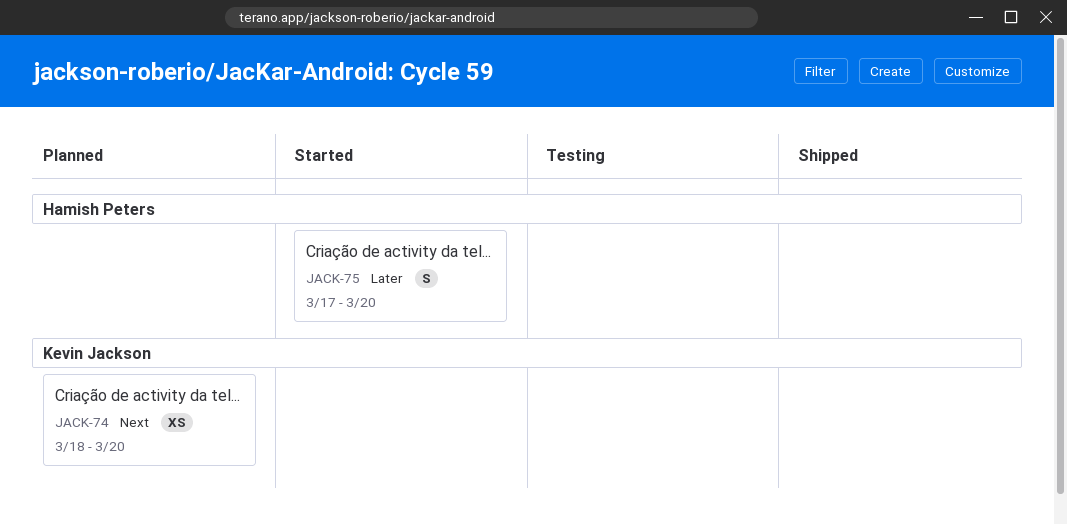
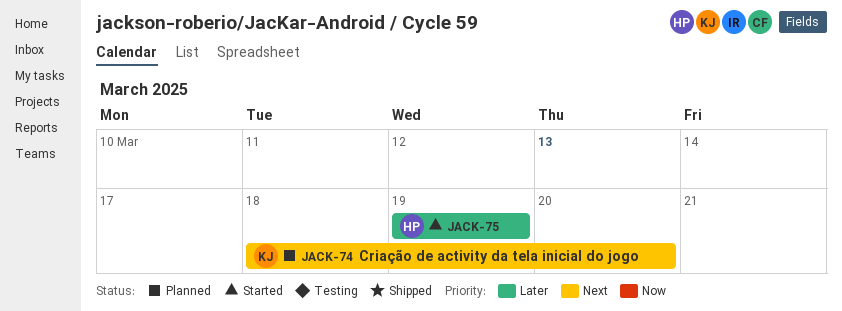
JACK-75, start: Mar 17 -> Mar 19
JACK-75, due: Mar 20 -> Mar 19

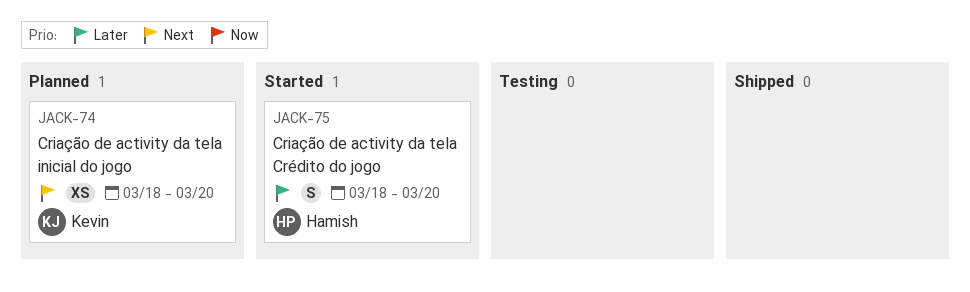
JACK-75, start: Mar 19 -> Mar 18
JACK-75, due: Mar 19 -> Mar 20

